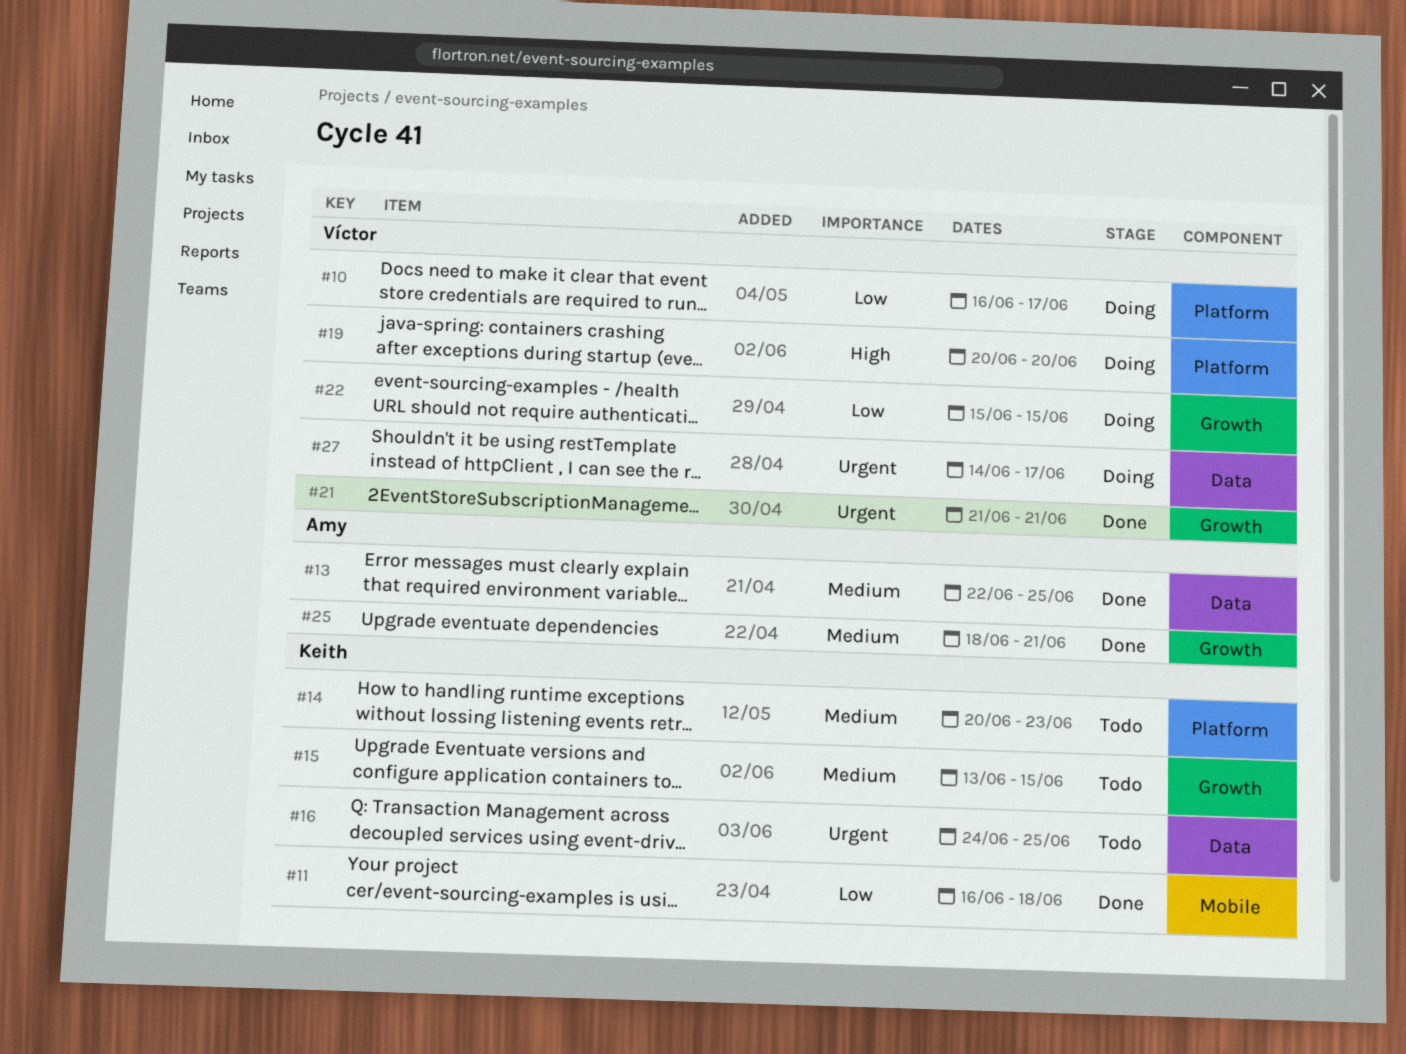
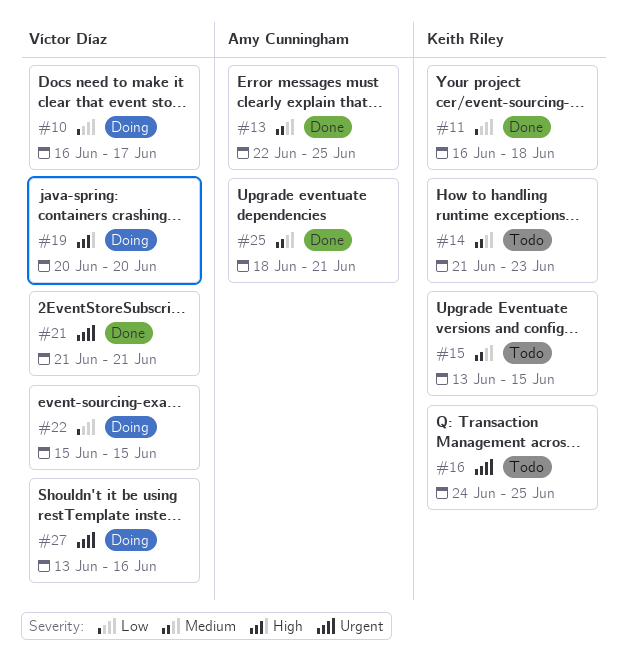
#14, start: Jun 20 -> Jun 21
#27, start: Jun 14 -> Jun 13
#27, due: Jun 17 -> Jun 16

